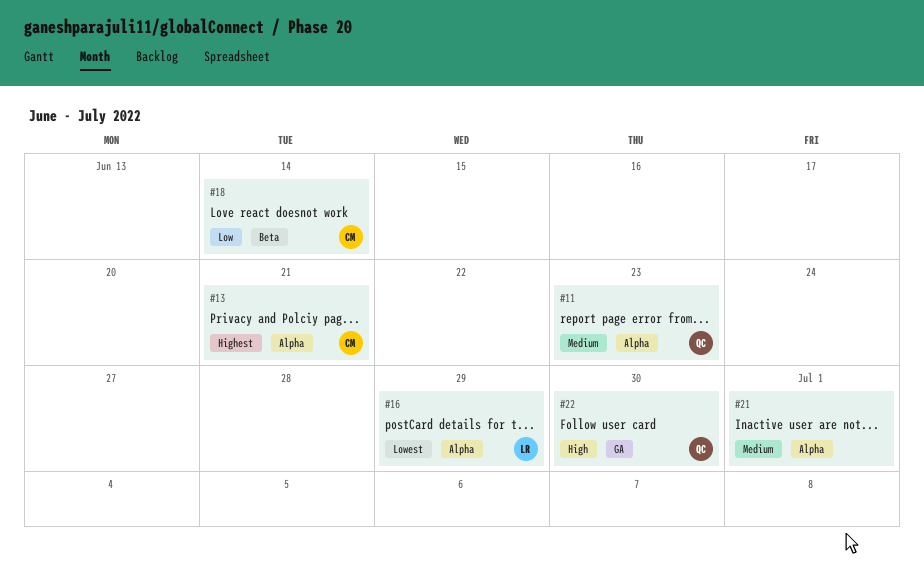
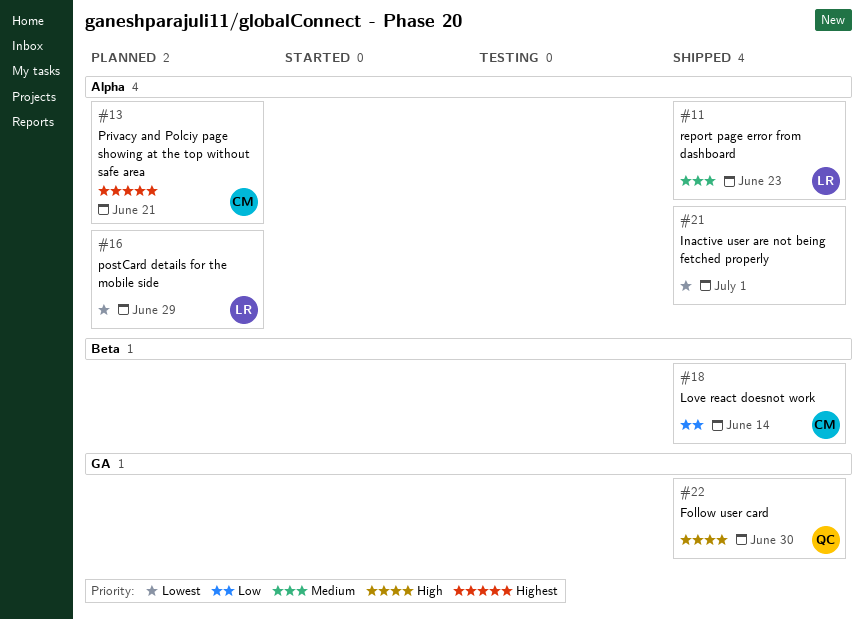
#11, owner: QC -> LR
#21, priority: Medium -> Lowest

